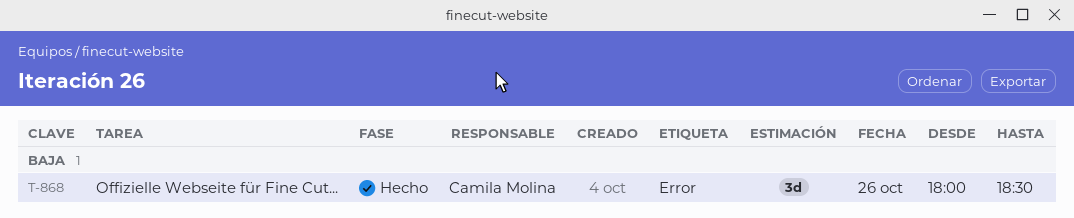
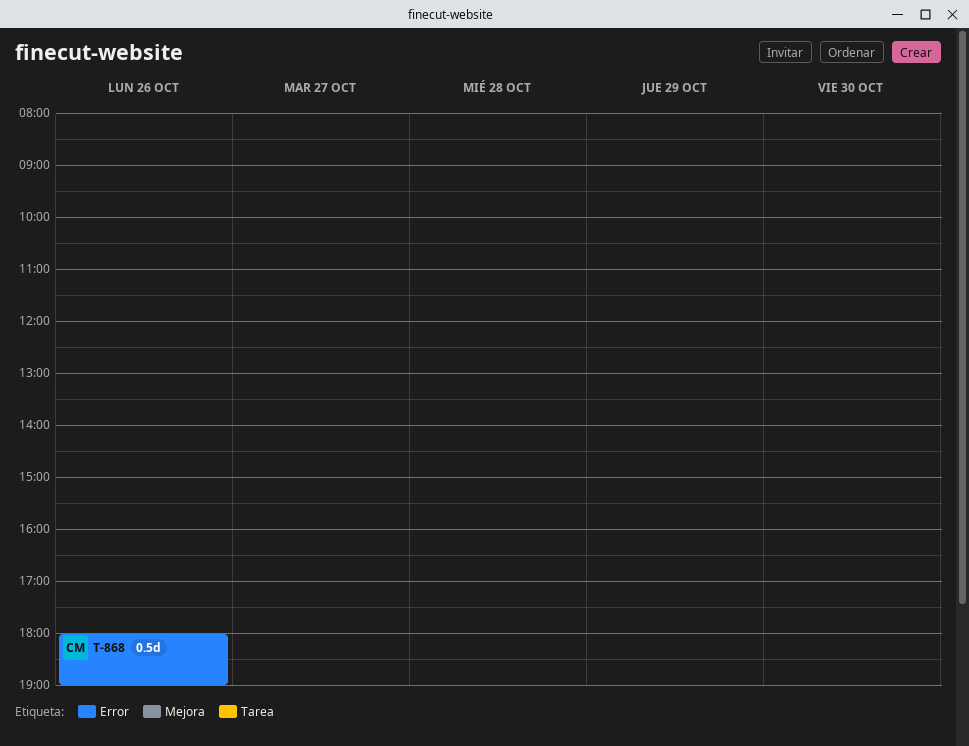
T-868, estimate: 3d -> 0.5d
T-868, ends: 18:30 -> 19:00

